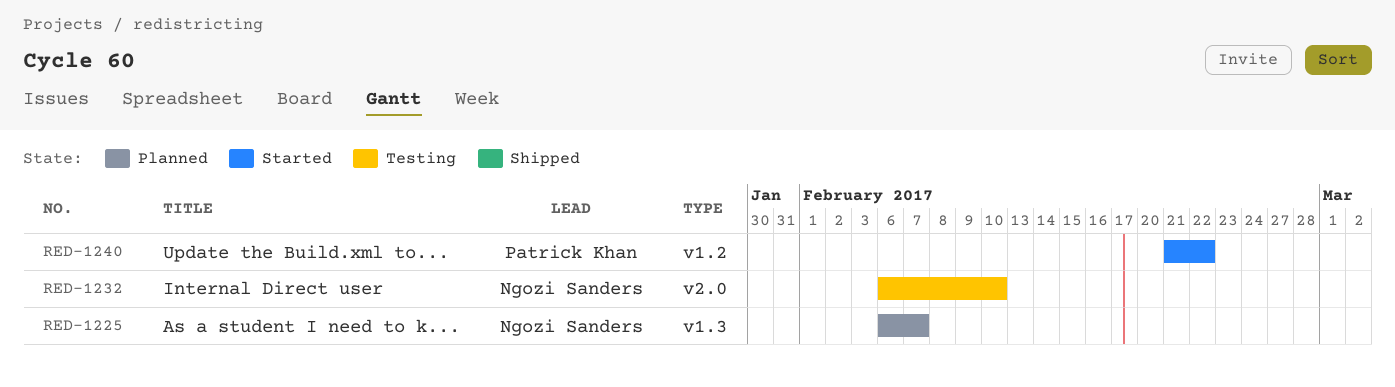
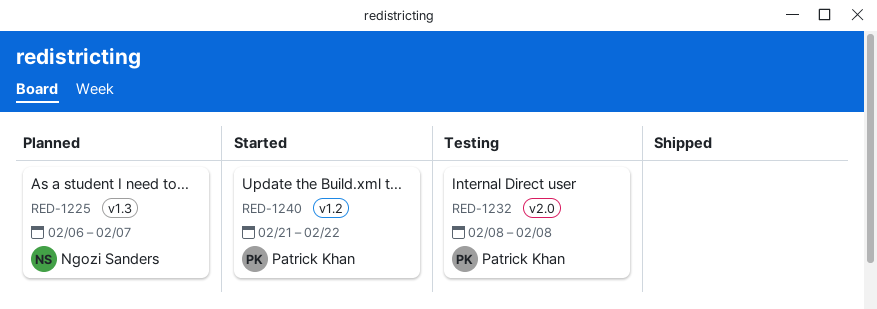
RED-1232, owner: Ngozi Sanders -> Patrick Khan
RED-1232, start: Feb 6 -> Feb 8
RED-1232, due: Feb 10 -> Feb 8

